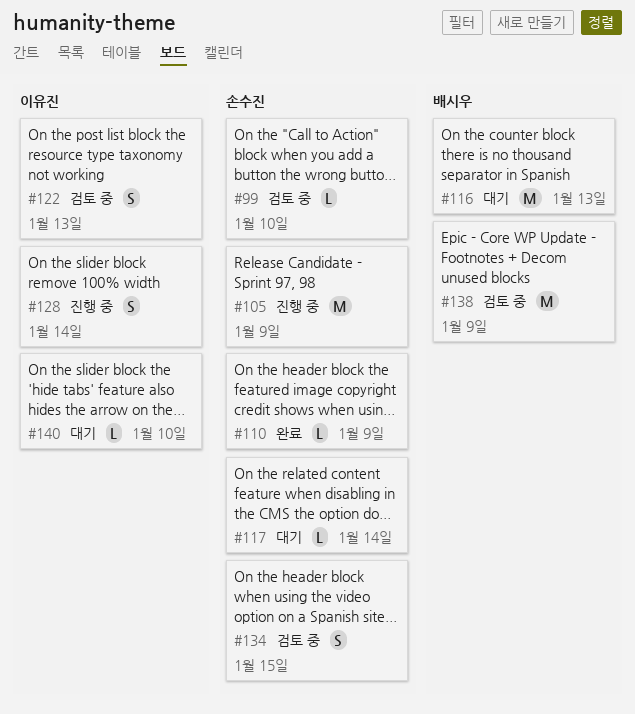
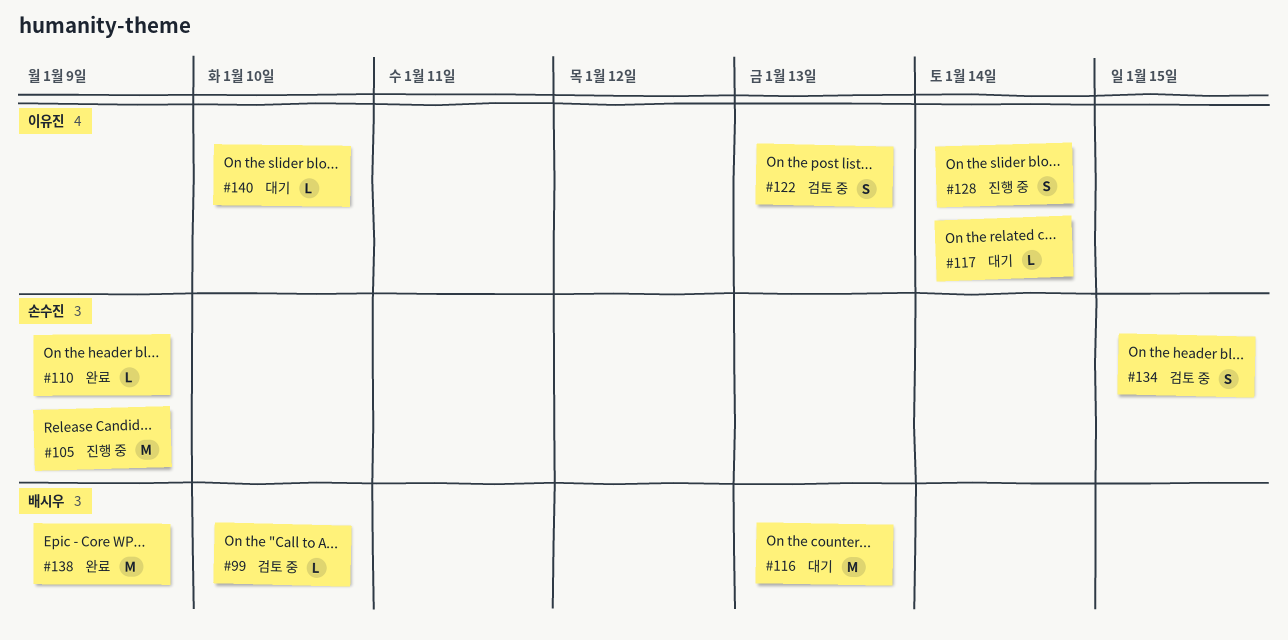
#99, owner: 손수진 -> 배시우
#117, owner: 손수진 -> 이유진
#138, status: 검토 중 -> 완료

